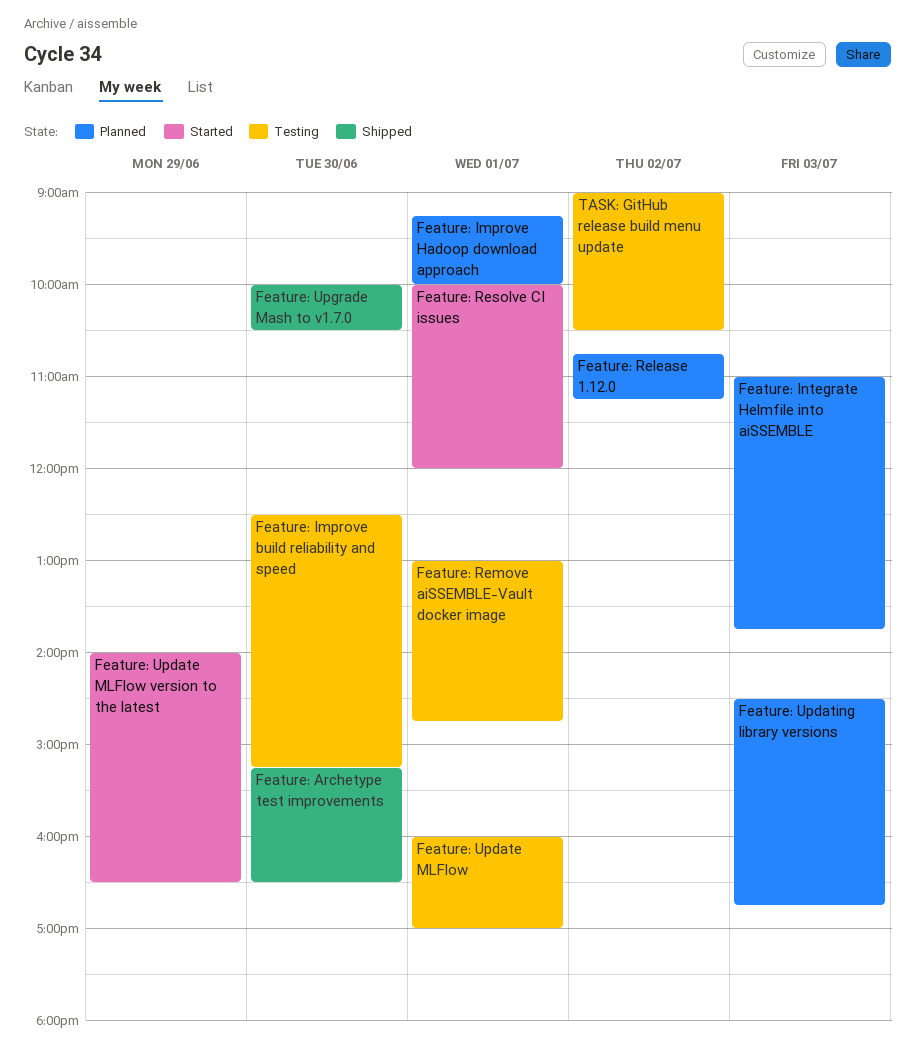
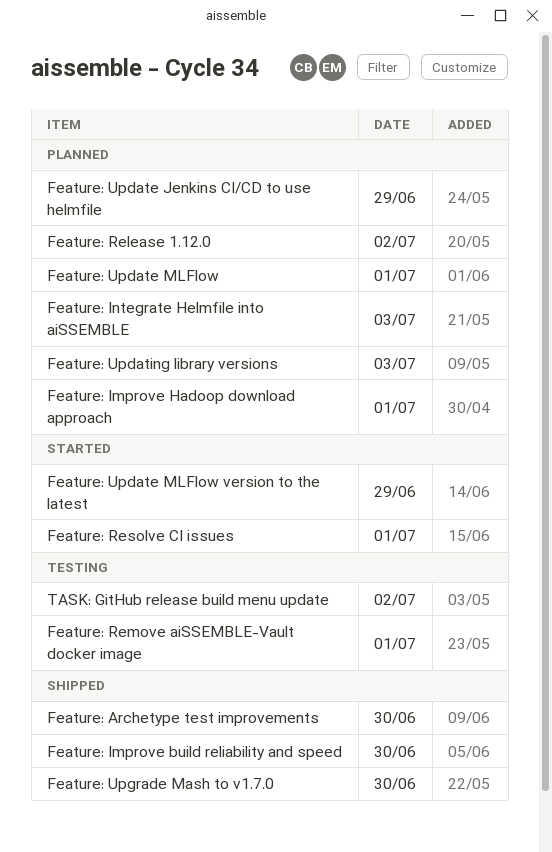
Feature: Improve build reliability and speed, status: Testing -> Shipped
Feature: Update Jenkins CI/CD to use helmfile: none -> present
Feature: Update MLFlow, status: Testing -> Planned

